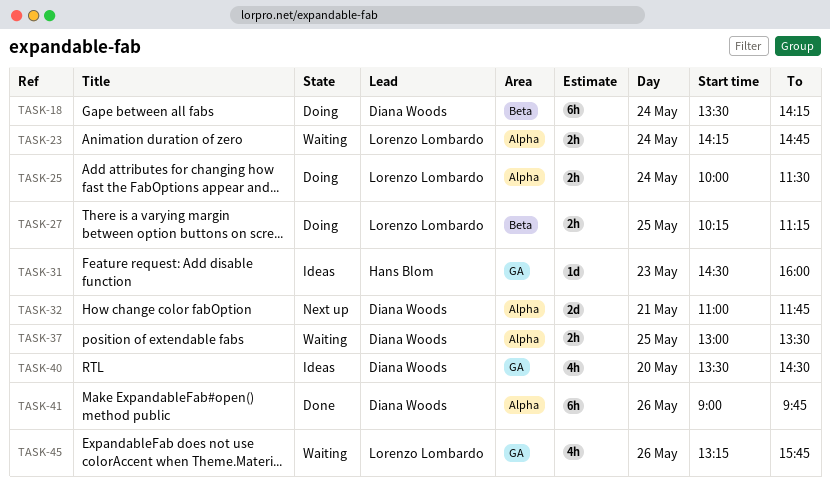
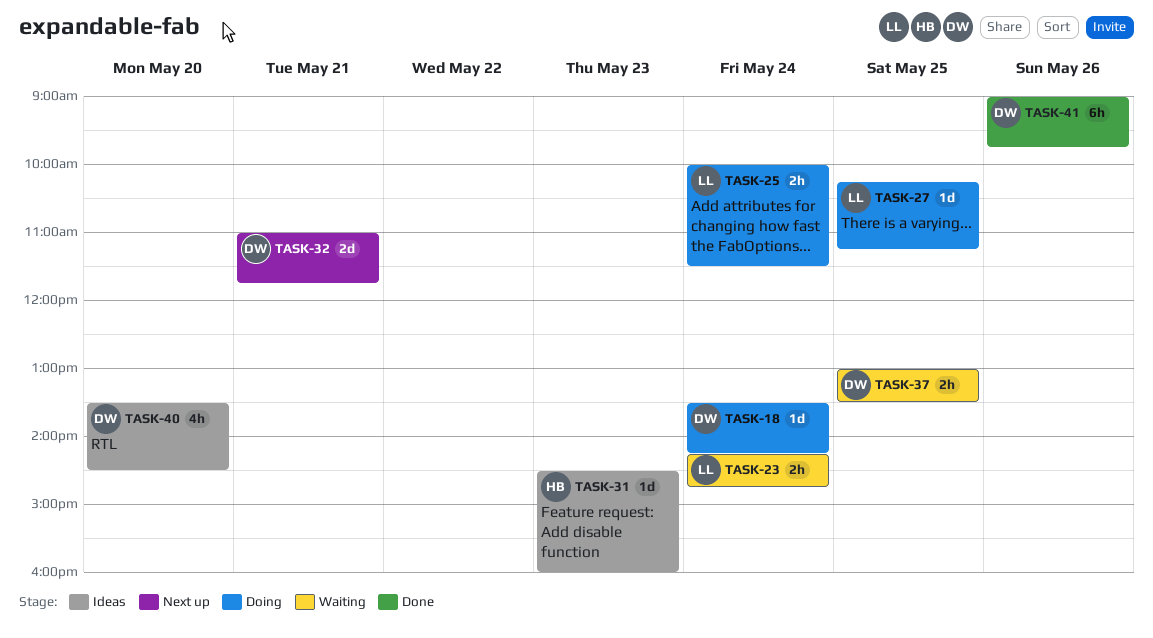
TASK-18, estimate: 6h -> 1d
TASK-27, estimate: 2h -> 1d
TASK-45: present -> none

